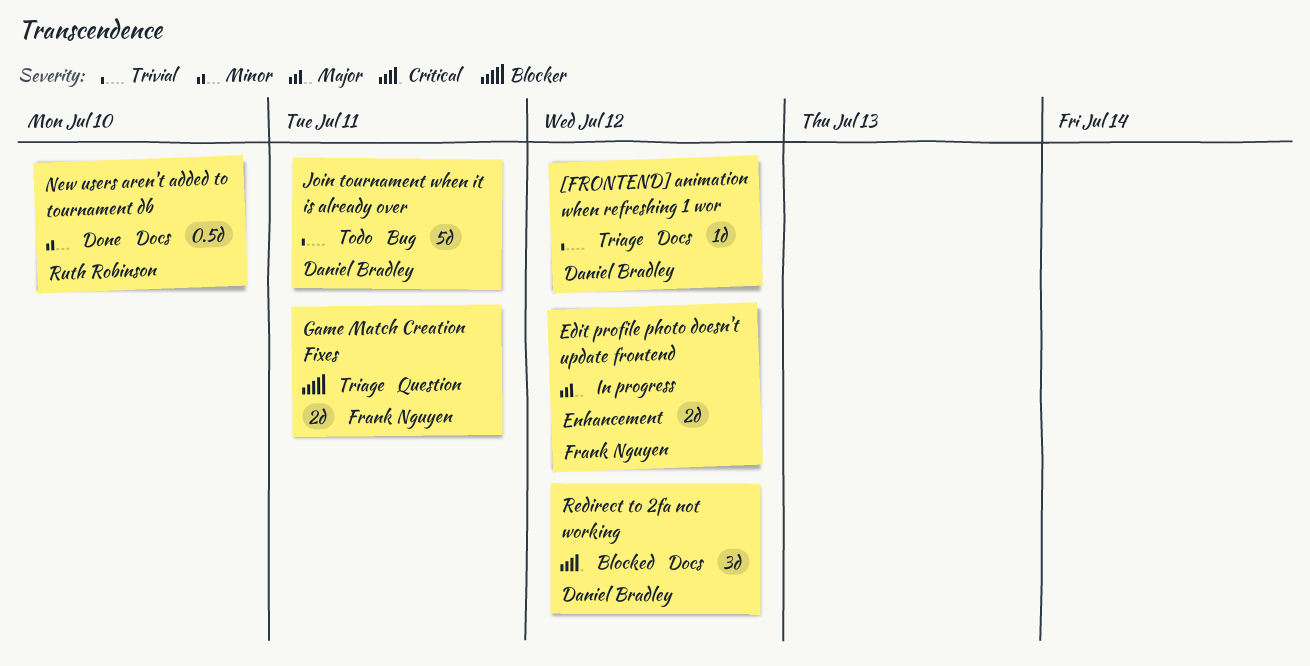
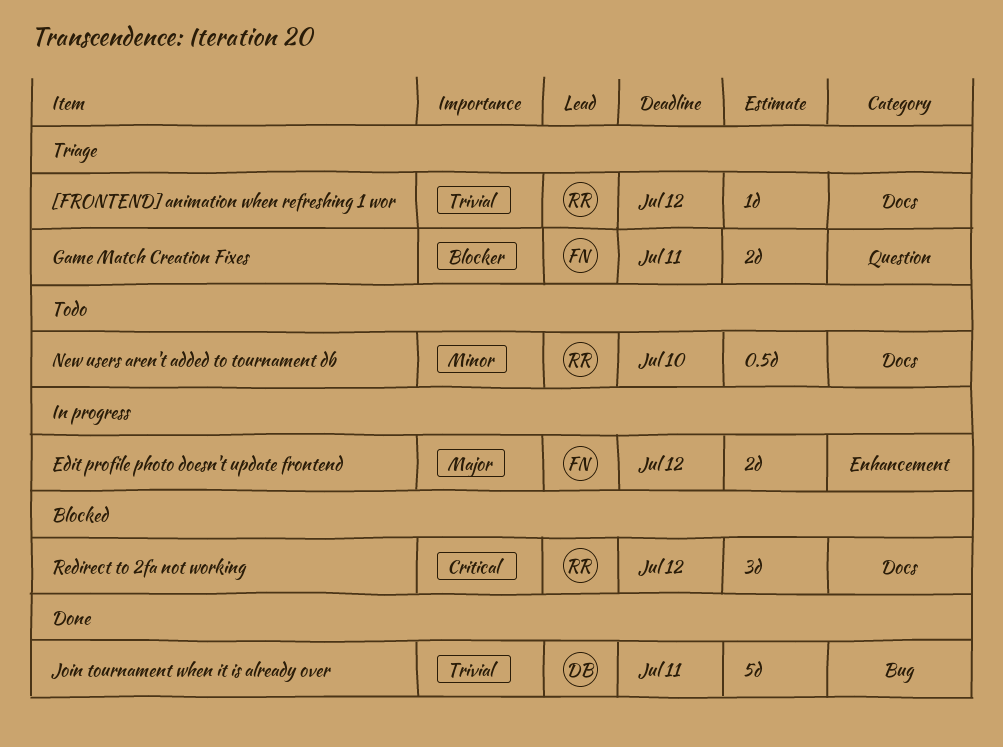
[FRONTEND] animation when refreshing 1 wor, owner: Daniel Bradley -> Ruth Robinson
Join tournament when it is already over, status: Todo -> Done
New users aren't added to tournament db, status: Done -> Todo
Redirect to 2fa not working, owner: Daniel Bradley -> Ruth Robinson

